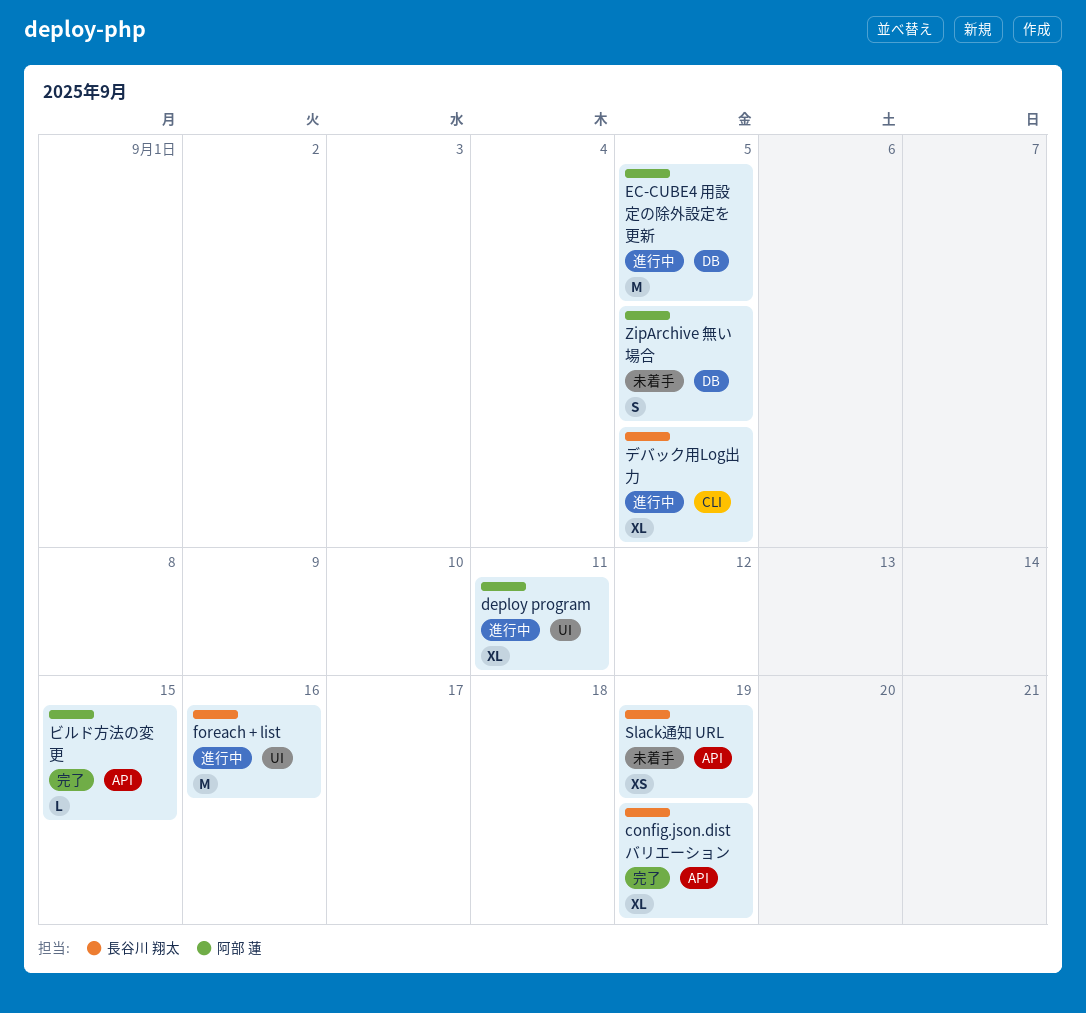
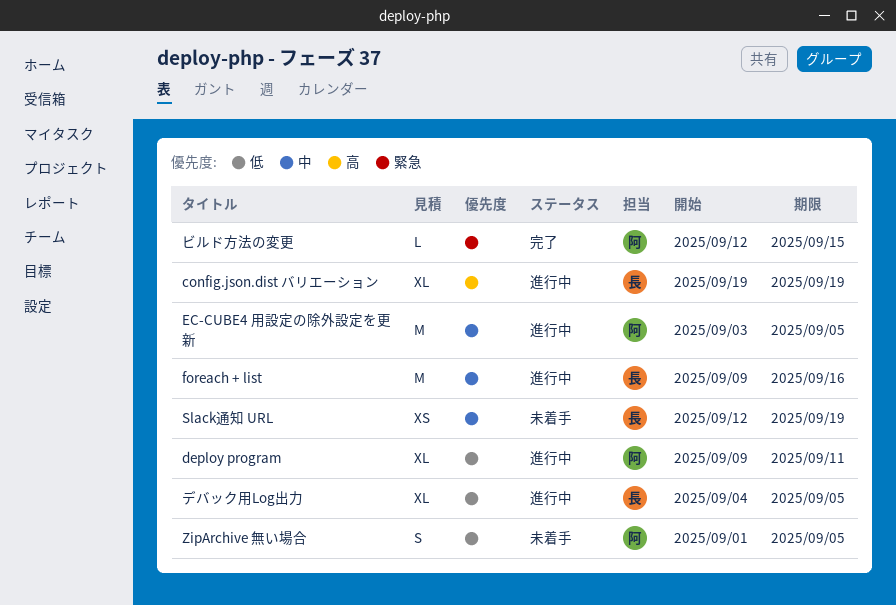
config.json.dist バリエーション, status: 完了 -> 進行中

